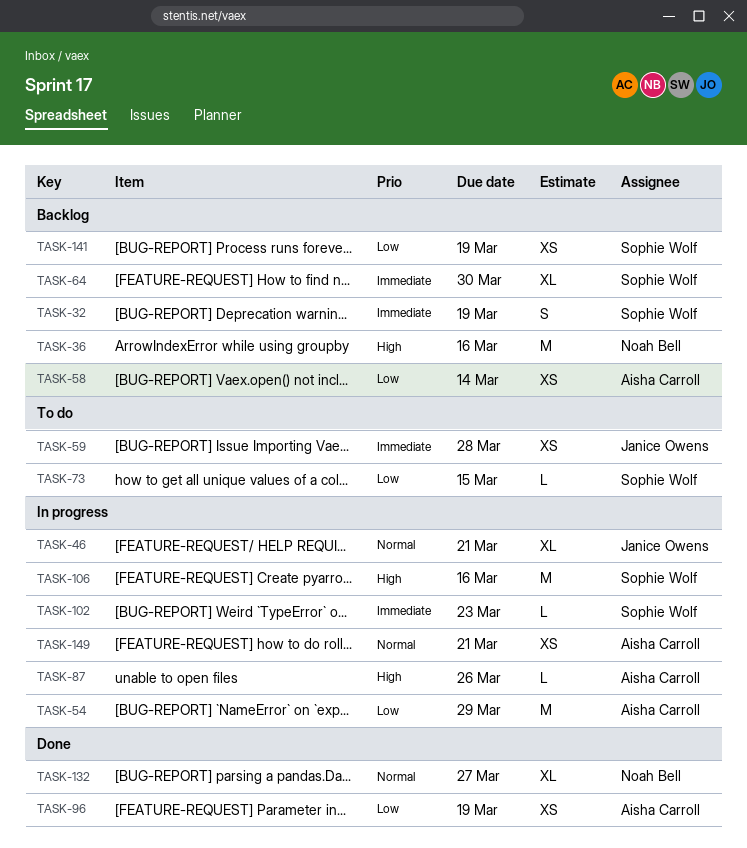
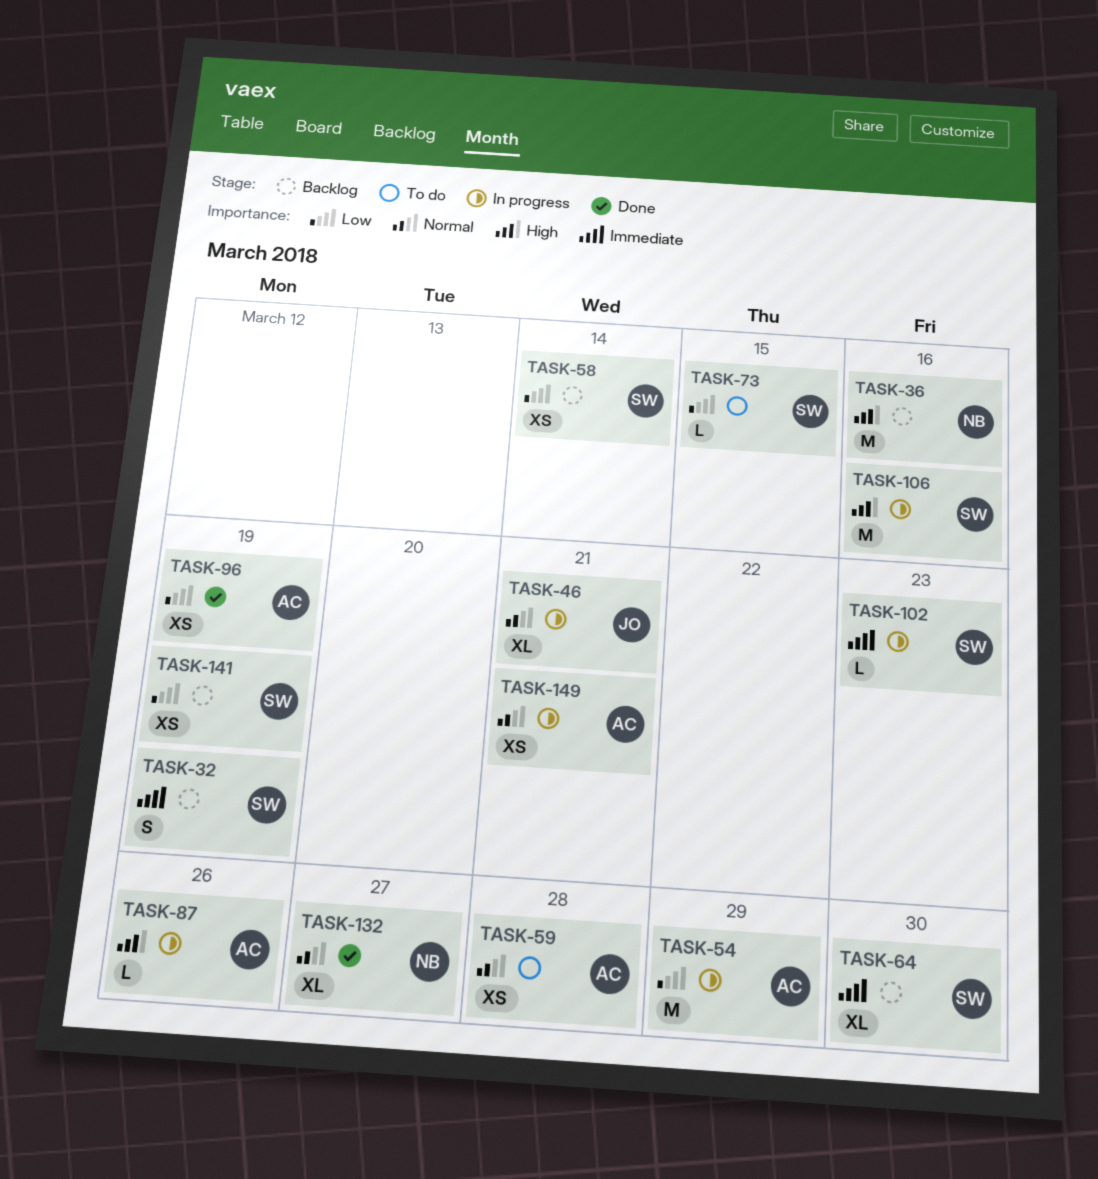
TASK-58, owner: Aisha Carroll -> Sophie Wolf
TASK-59, owner: Janice Owens -> Aisha Carroll
TASK-59, priority: Immediate -> Normal

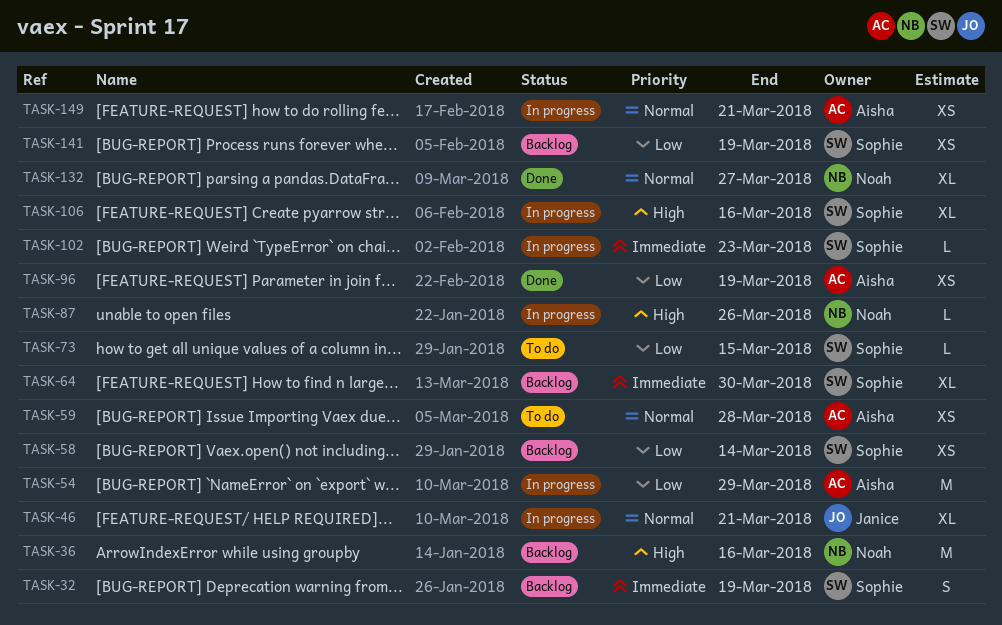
TASK-87, owner: Aisha -> Noah
TASK-106, estimate: M -> XL

